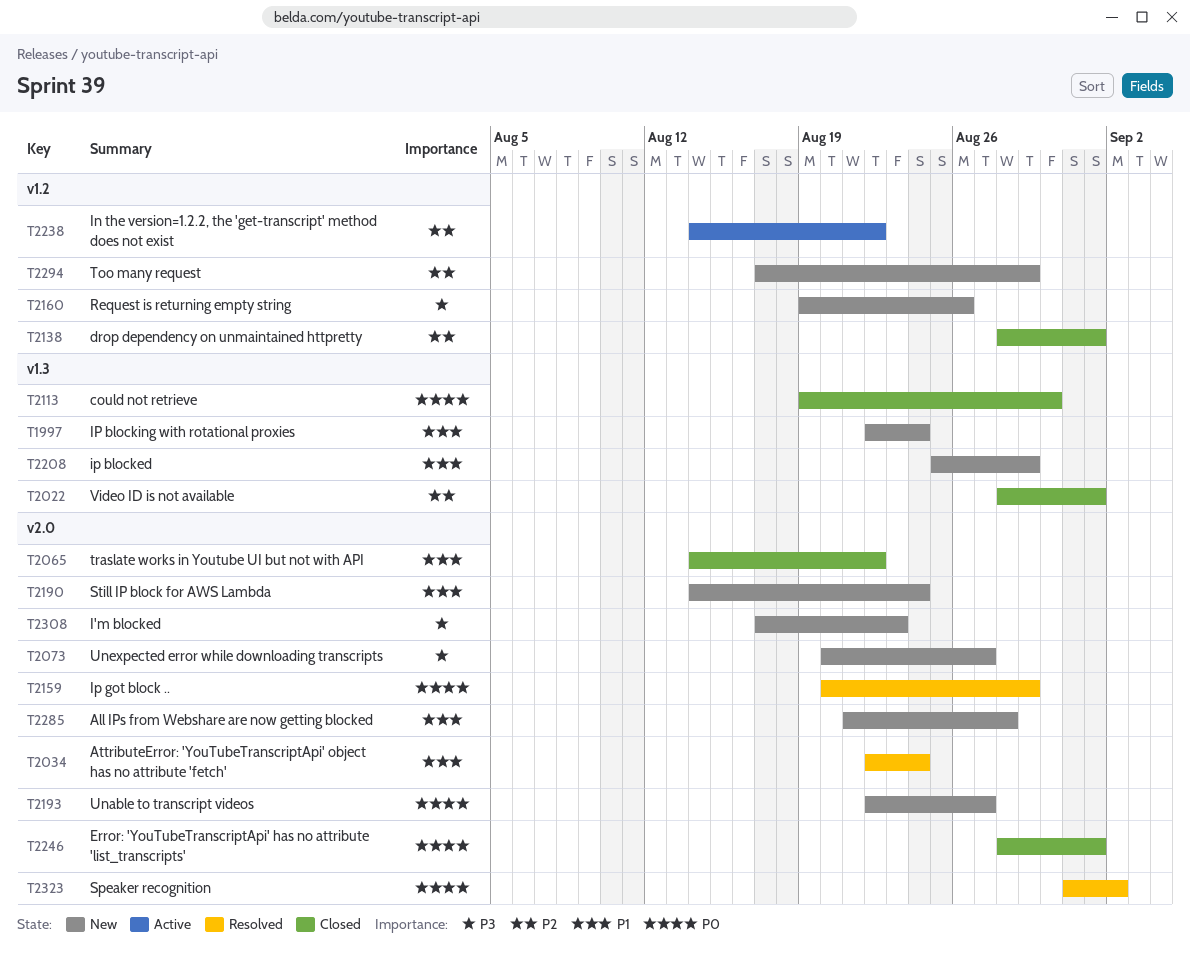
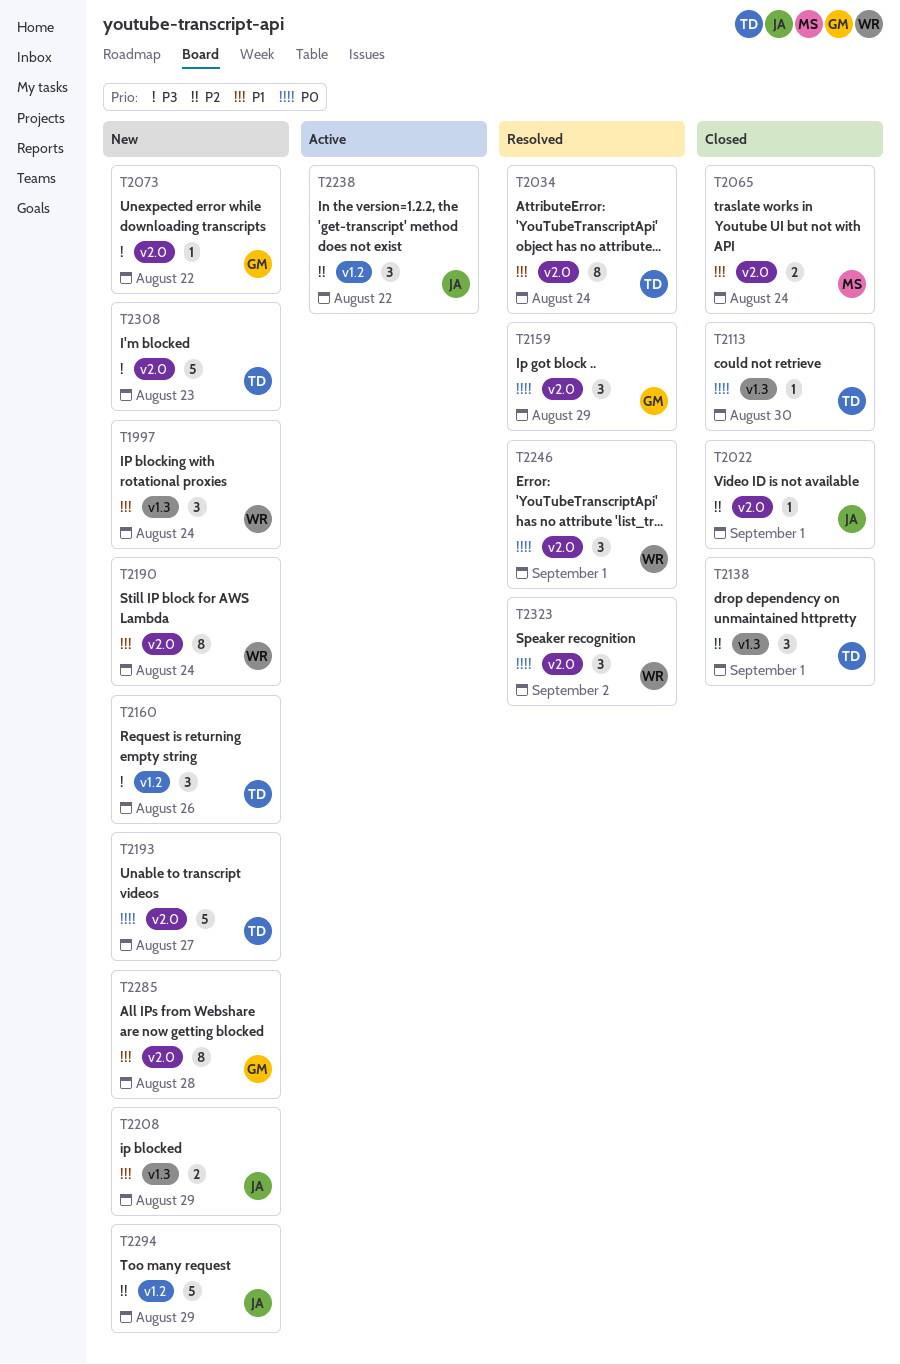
T2022, label: v1.3 -> v2.0
T2065, due: Aug 22 -> Aug 24
T2073, due: Aug 27 -> Aug 22
T2138, label: v1.2 -> v1.3
T2246, status: Closed -> Resolved

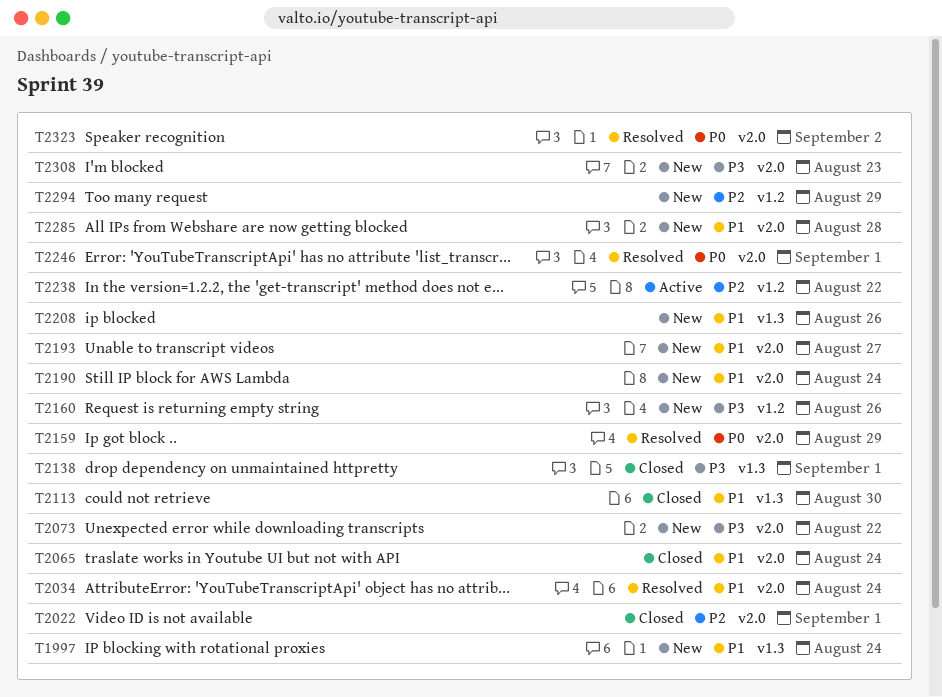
T2113, priority: P0 -> P1
T2138, priority: P2 -> P3
T2193, priority: P0 -> P1
T2208, due: Aug 29 -> Aug 26

